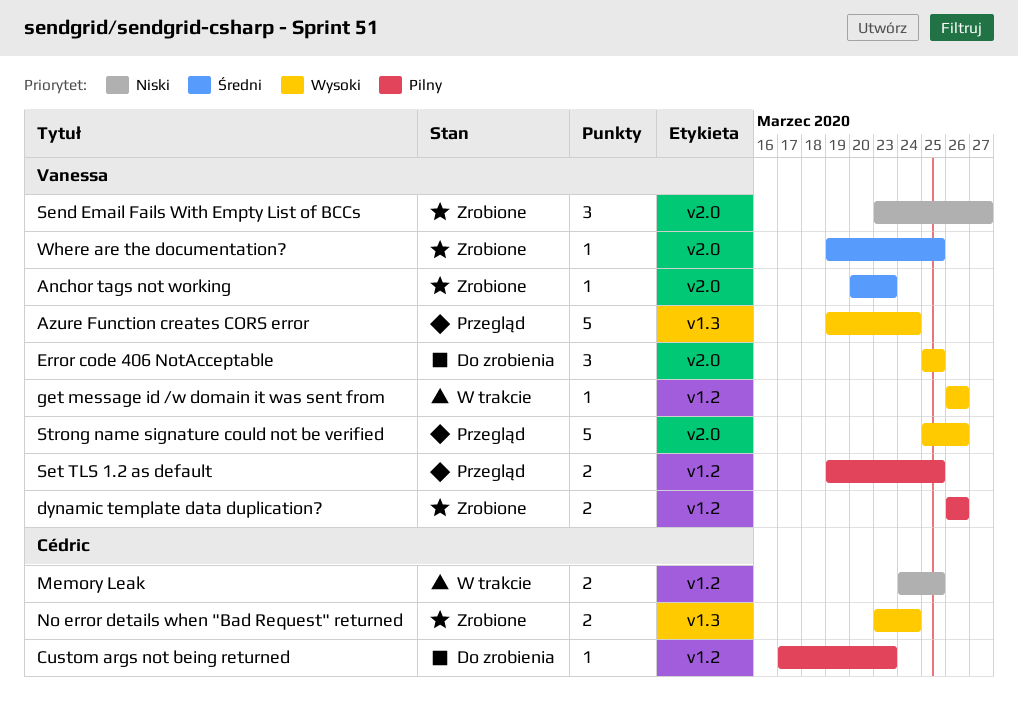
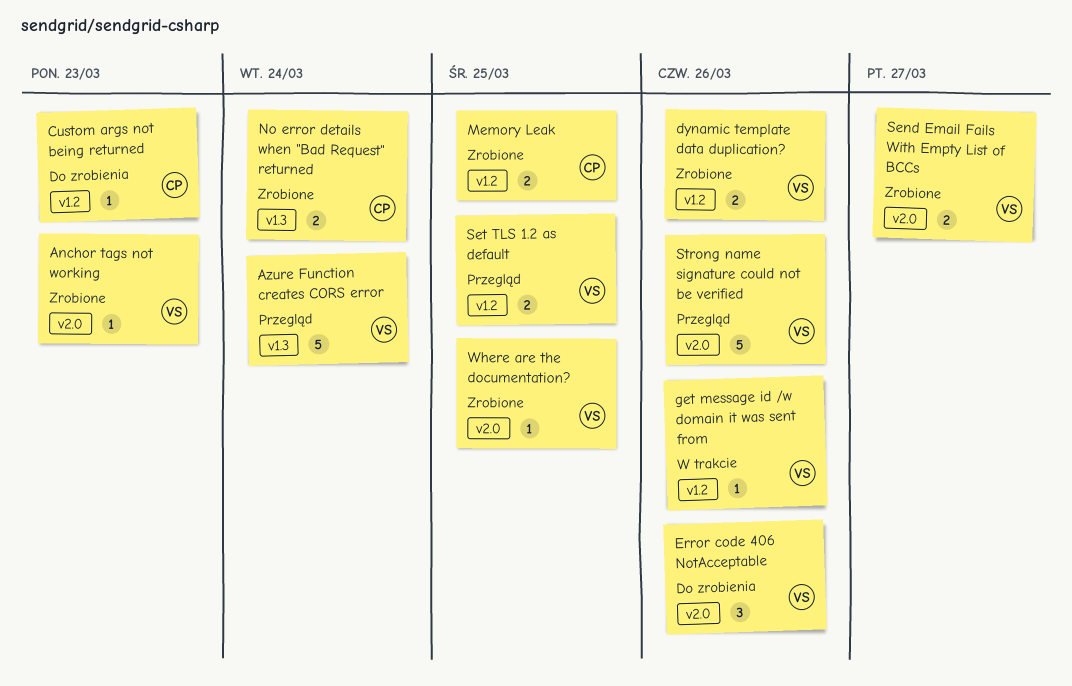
Error code 406 NotAcceptable, due: Mar 25 -> Mar 26
Memory Leak, status: W trakcie -> Zrobione
Send Email Fails With Empty List of BCCs, estimate: 3 -> 2

